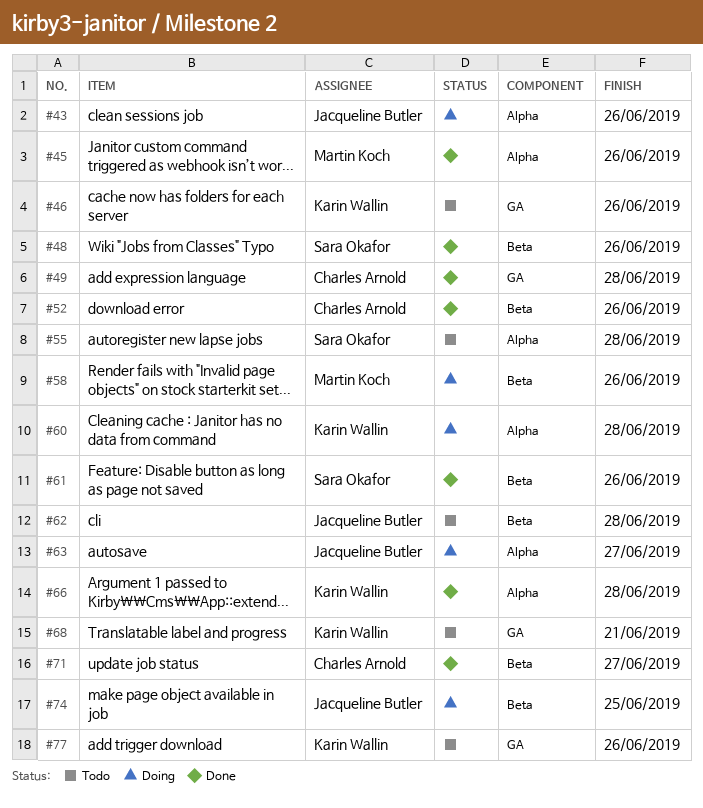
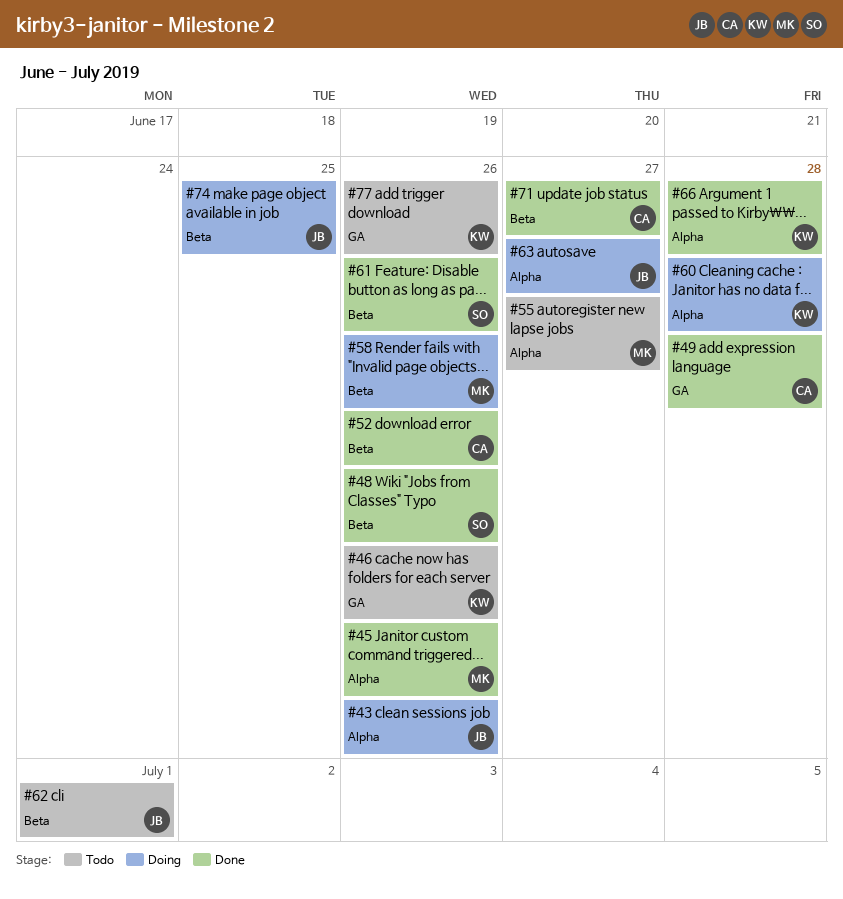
#55, owner: Sara Okafor -> Martin Koch
#55, due: Jun 28 -> Jun 27
#62, due: Jun 28 -> Jul 1
#68: present -> none

